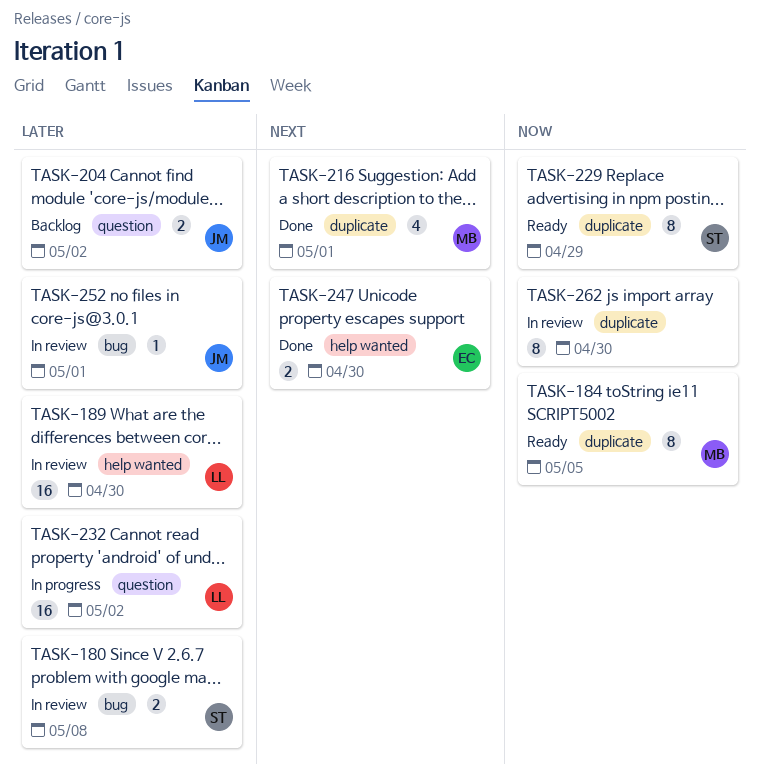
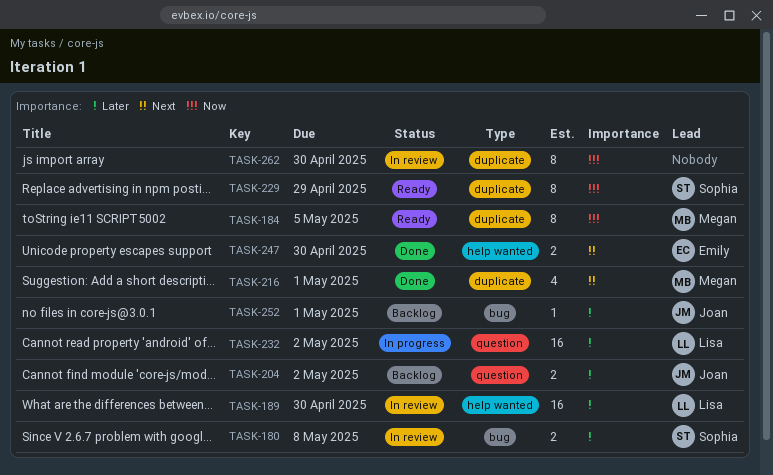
TASK-252, status: In review -> Backlog

